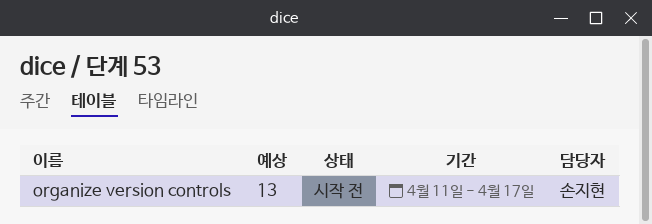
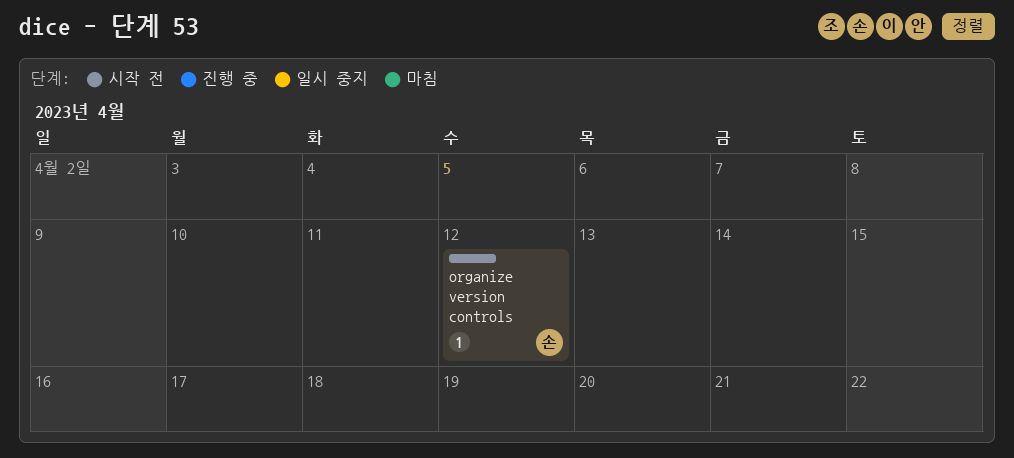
organize version controls, estimate: 13 -> 1
organize version controls, due: Apr 17 -> Apr 12

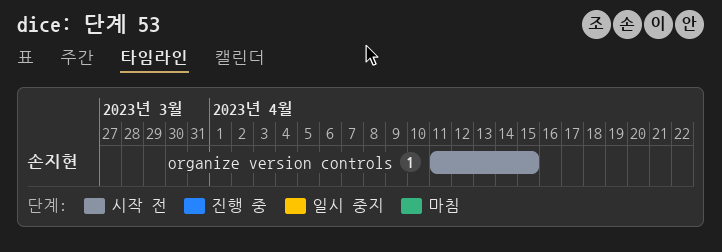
organize version controls, due: Apr 12 -> Apr 15

